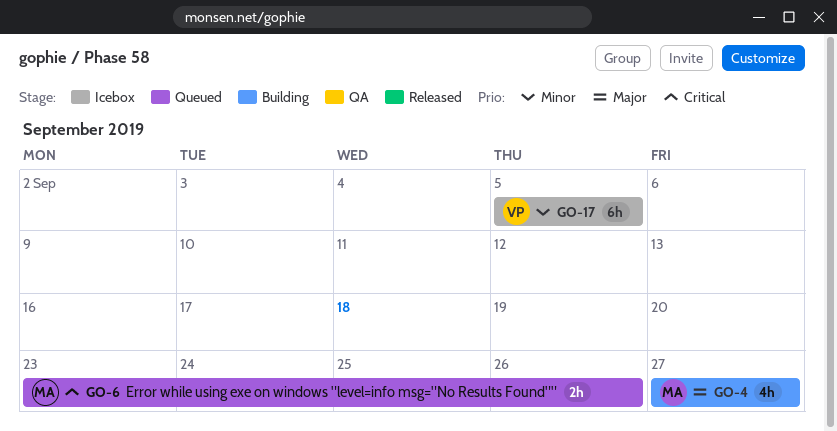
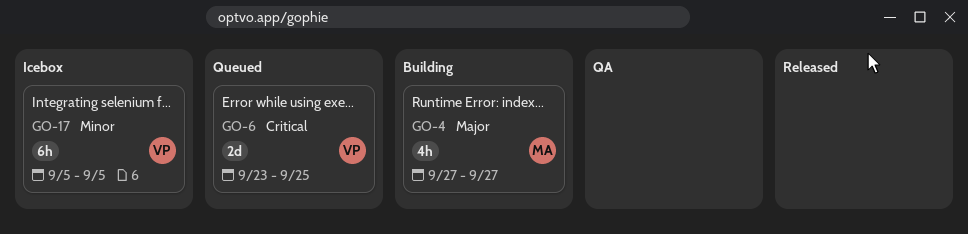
GO-6, owner: MA -> VP
GO-6, estimate: 2h -> 2d
GO-6, due: Sep 26 -> Sep 25

